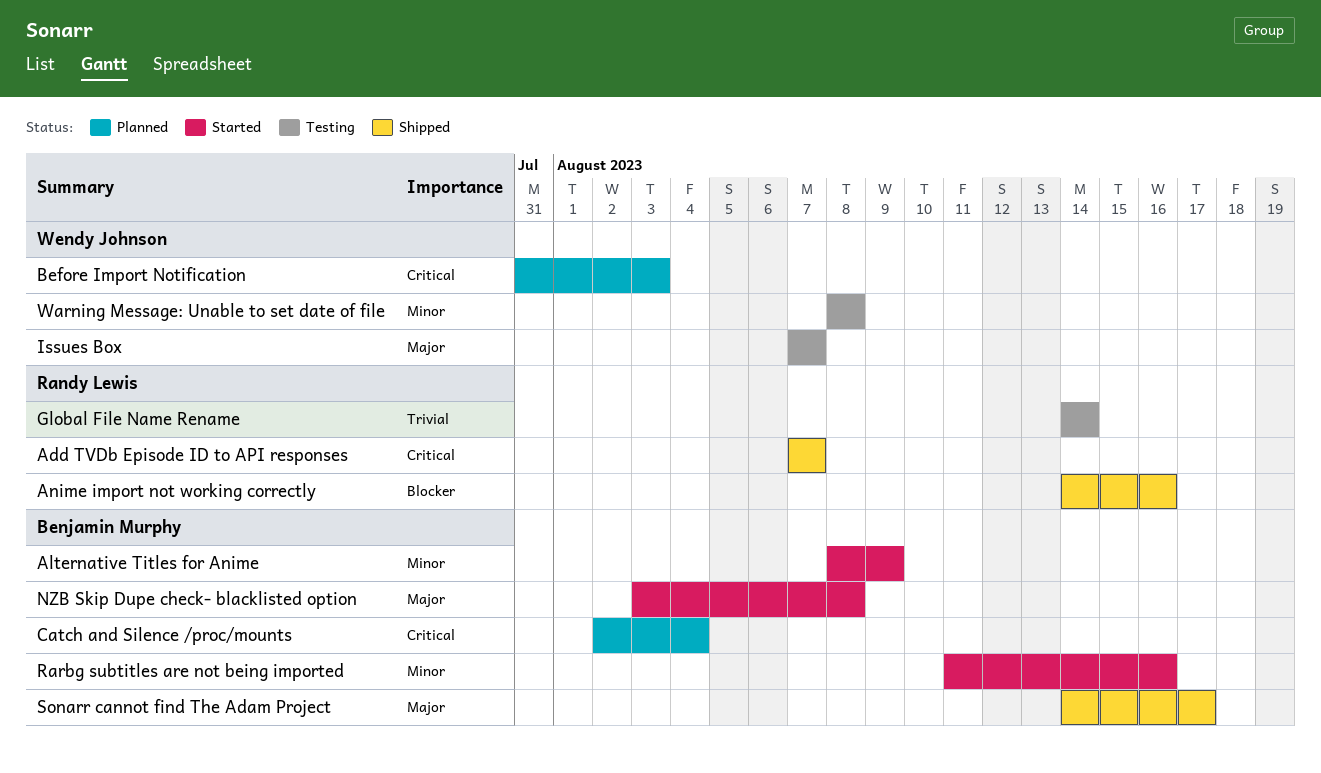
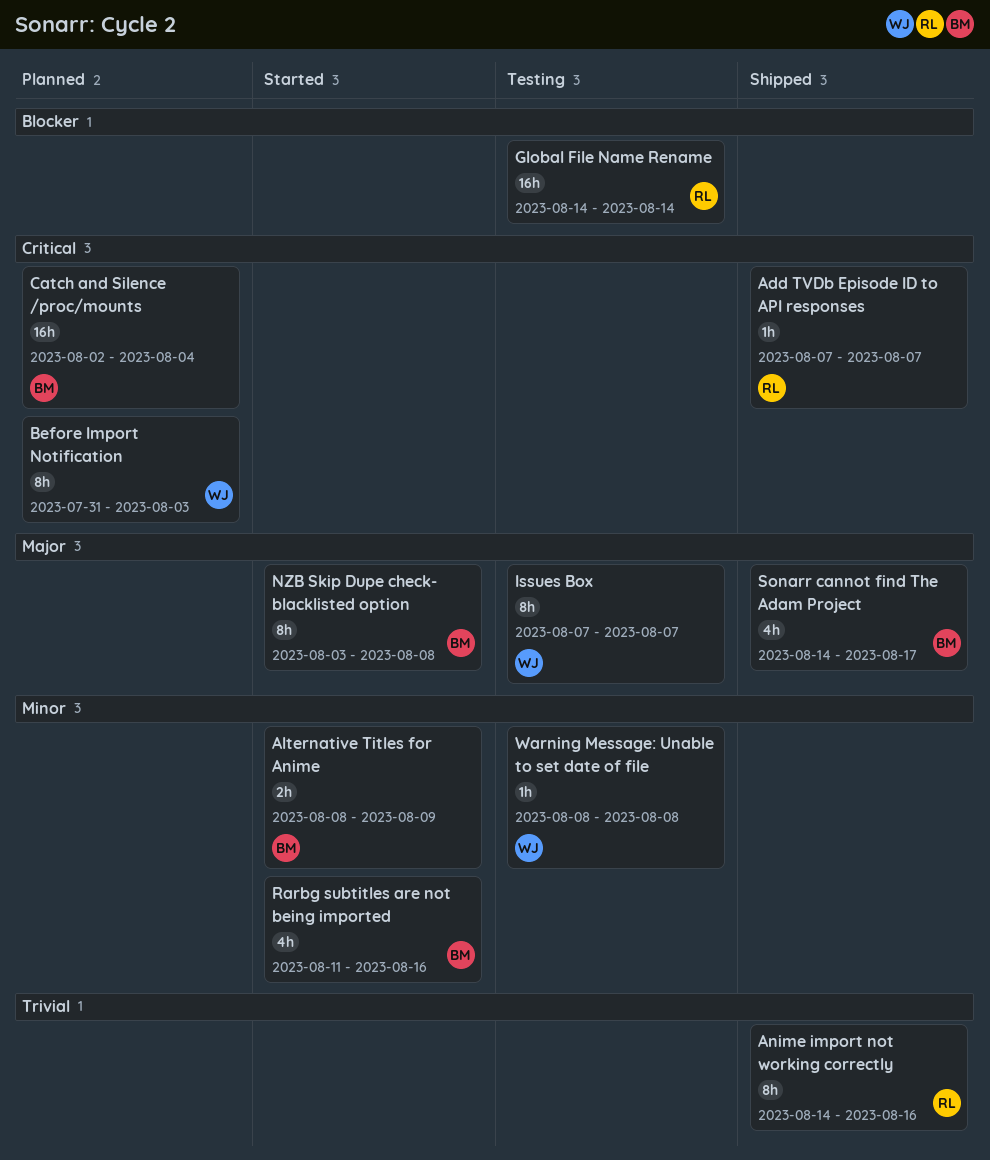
Anime import not working correctly, priority: Blocker -> Trivial
Global File Name Rename, priority: Trivial -> Blocker

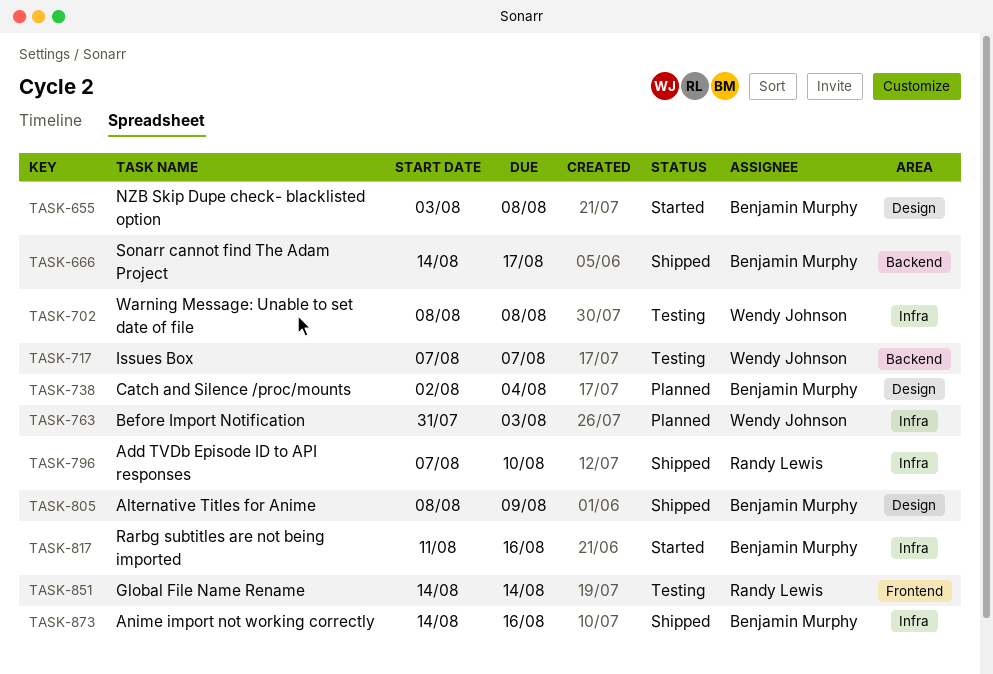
Add TVDb Episode ID to API responses, due: Aug 7 -> Aug 10
Alternative Titles for Anime, status: Started -> Shipped
Anime import not working correctly, owner: Randy Lewis -> Benjamin Murphy

